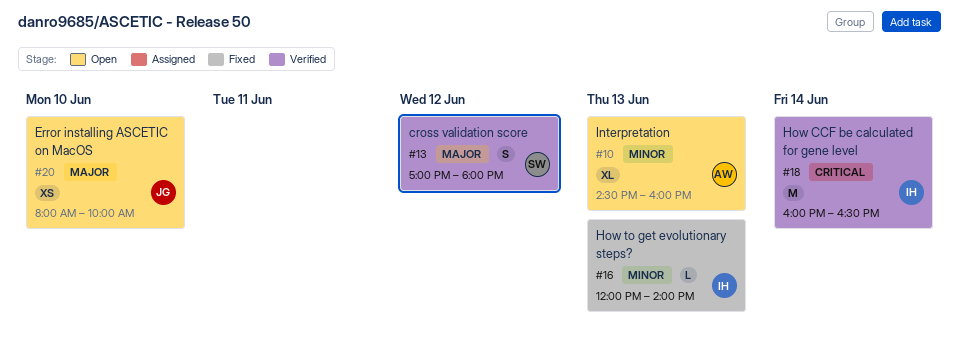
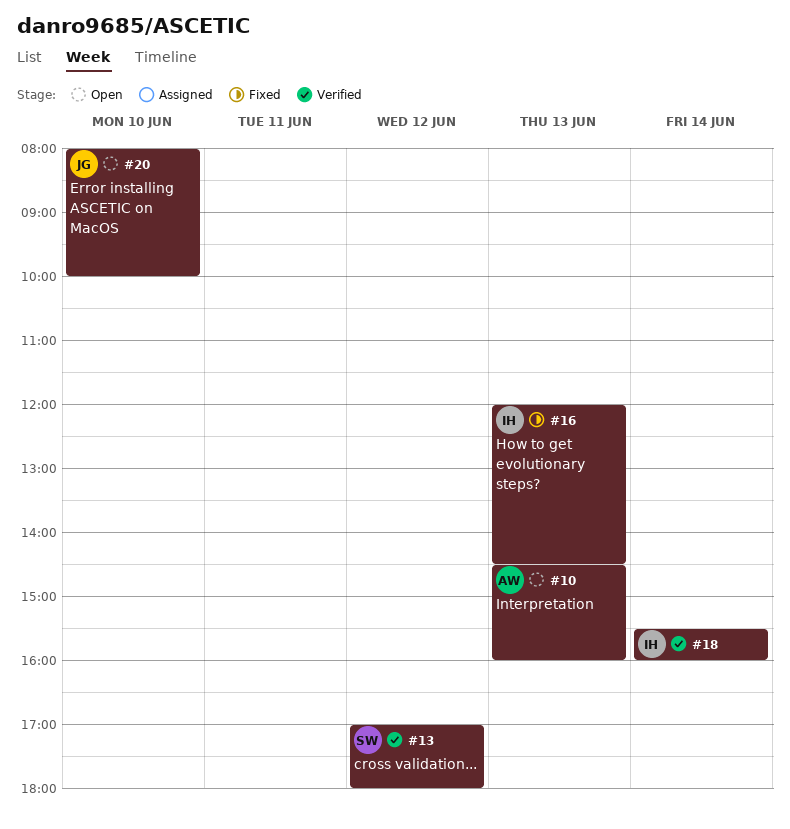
#16, ends: 14:00 -> 14:30
#18, begins: 16:00 -> 15:30
#18, ends: 16:30 -> 16:00

